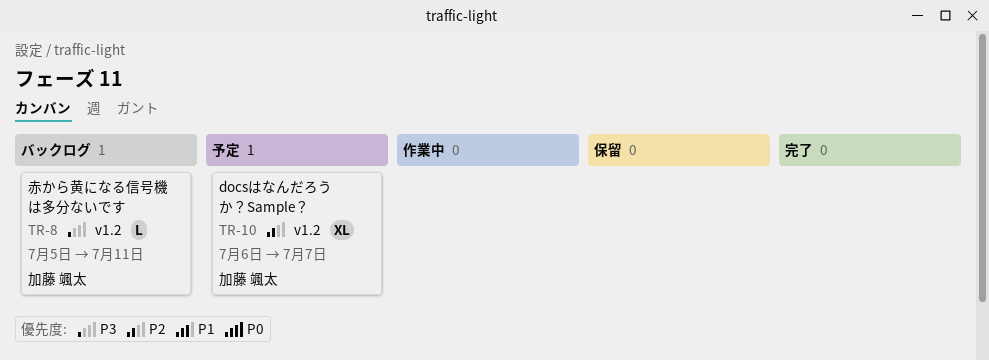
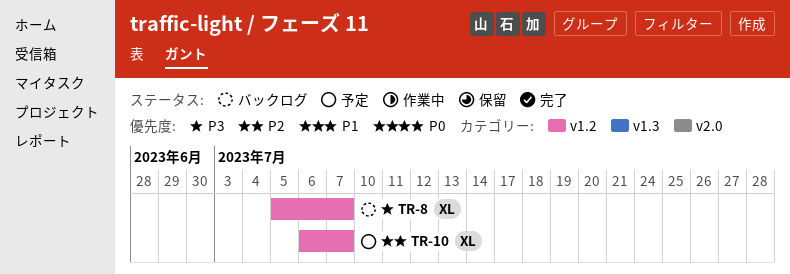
TR-8, estimate: L -> XL
TR-8, due: Jul 11 -> Jul 7

